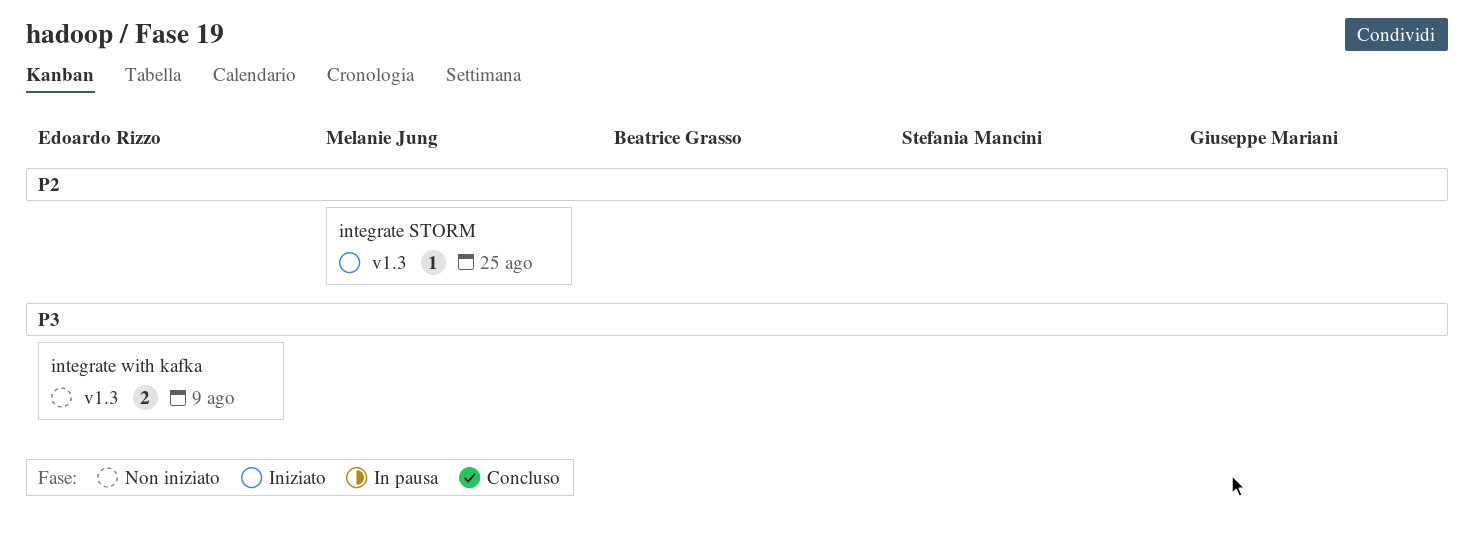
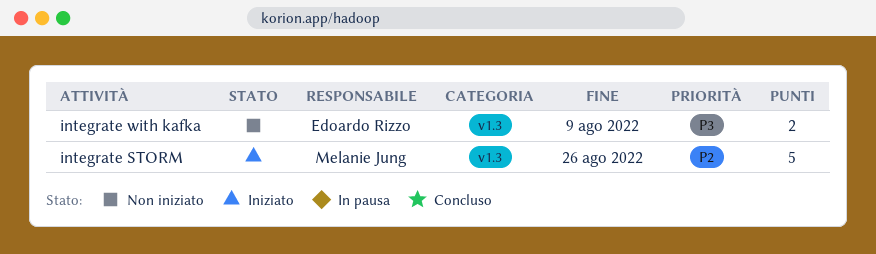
integrate STORM, estimate: 1 -> 5
integrate STORM, due: Aug 25 -> Aug 26

